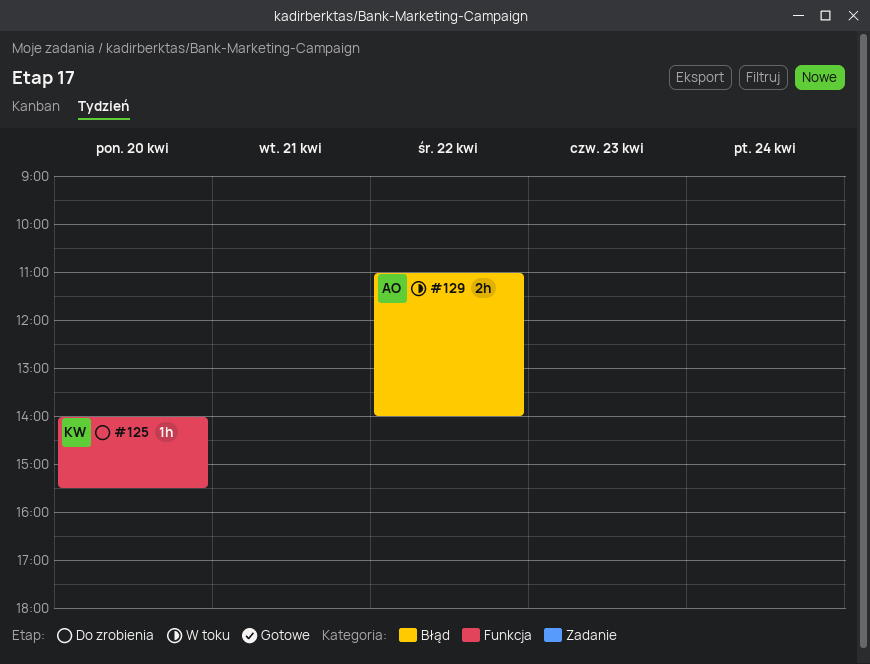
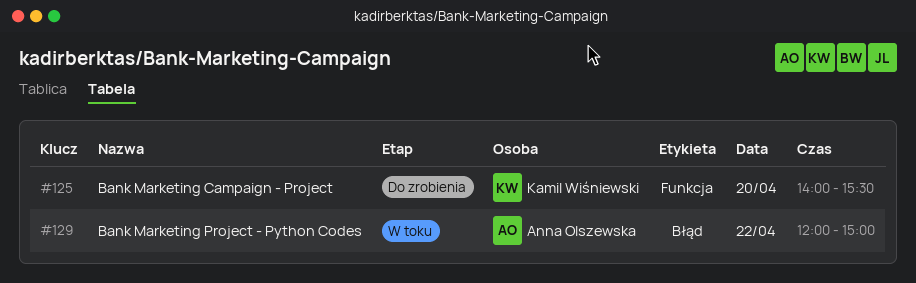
#129, begins: 11:00 -> 12:00
#129, ends: 14:00 -> 15:00

